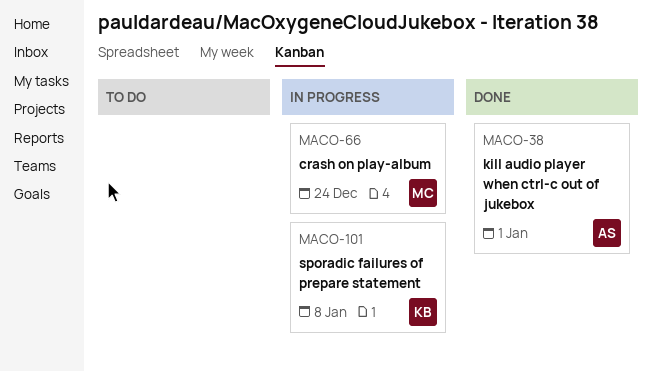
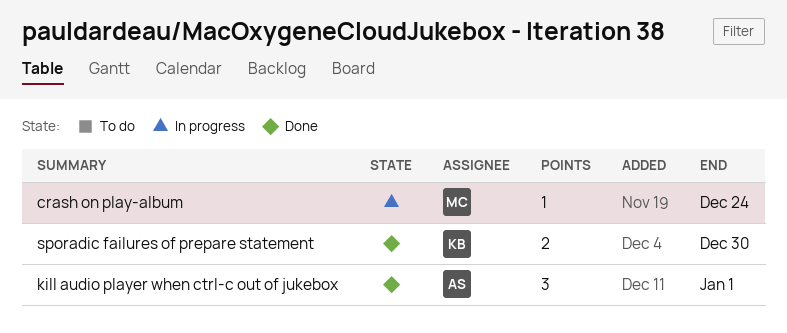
sporadic failures of prepare statement, status: In progress -> Done
sporadic failures of prepare statement, due: Jan 8 -> Dec 30

